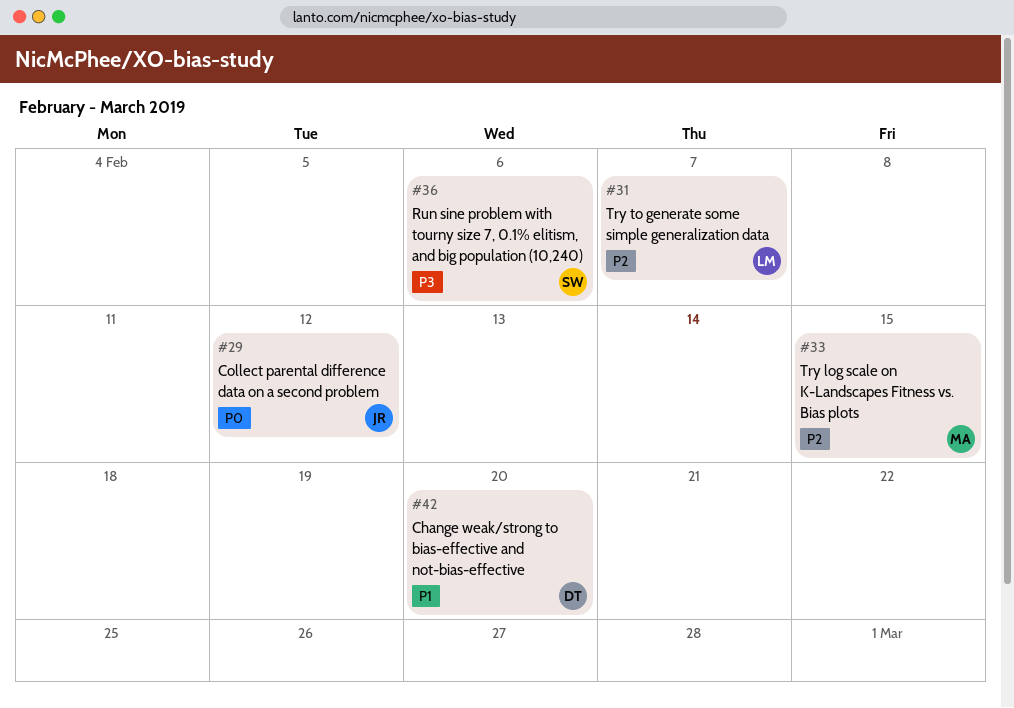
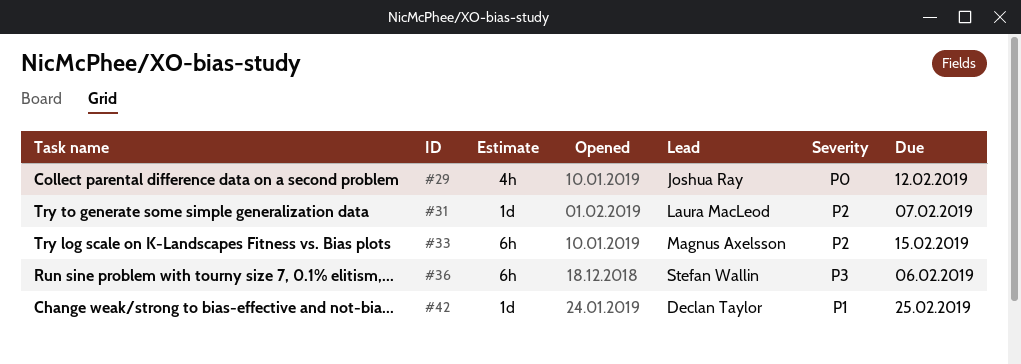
#42, due: Feb 20 -> Feb 25

